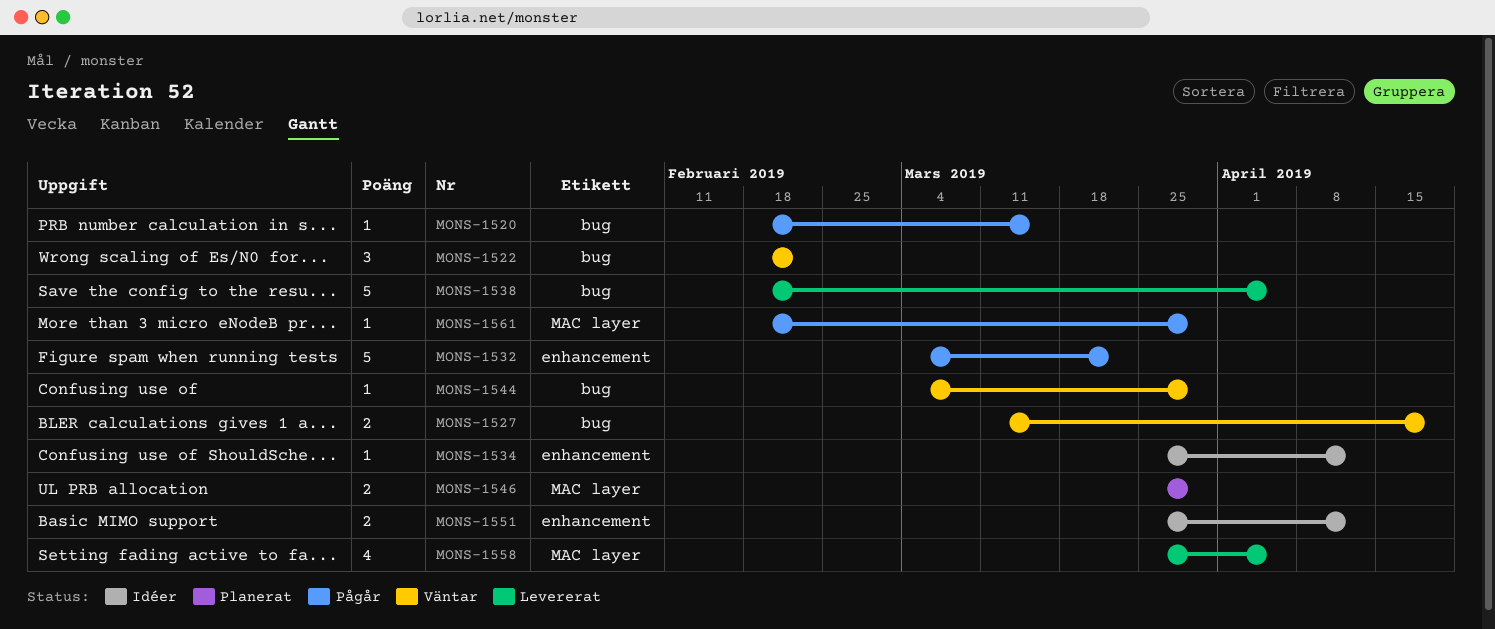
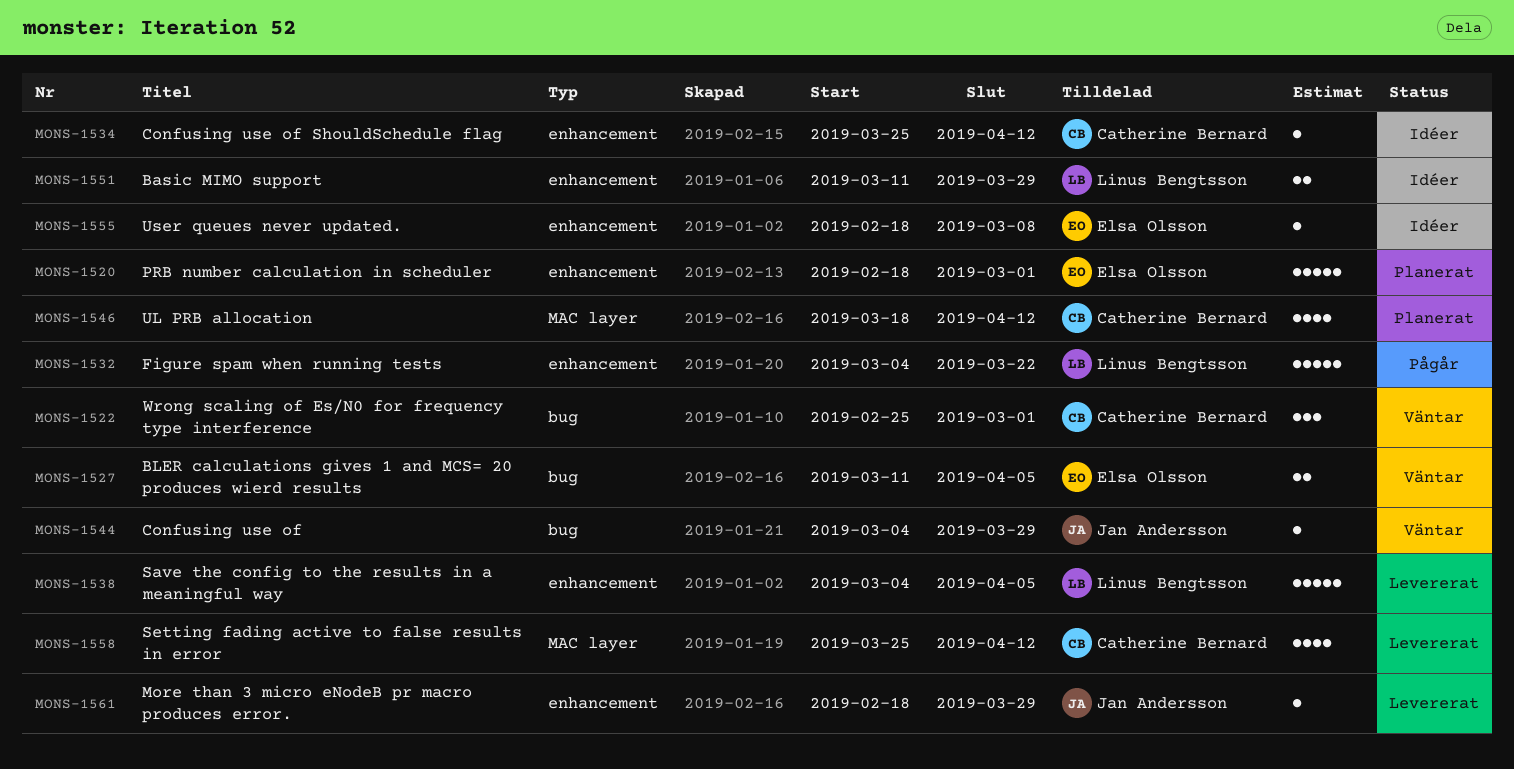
MONS-1520, status: Pågår -> Planerat
MONS-1520, label: bug -> enhancement
MONS-1520, estimate: 1 -> 5
MONS-1520, due: Mar 15 -> Mar 1
MONS-1522, start: Feb 18 -> Feb 25
MONS-1522, due: Feb 22 -> Mar 1
MONS-1527, due: Apr 19 -> Apr 5
MONS-1538, label: bug -> enhancement
MONS-1538, start: Feb 18 -> Mar 4
MONS-1546, estimate: 2 -> 4
MONS-1546, start: Mar 25 -> Mar 18
MONS-1546, due: Mar 29 -> Apr 12
MONS-1551, start: Mar 25 -> Mar 11
MONS-1551, due: Apr 12 -> Mar 29
MONS-1555: none -> present
MONS-1558, due: Apr 5 -> Apr 12
MONS-1561, status: Pågår -> Levererat
MONS-1561, label: MAC layer -> enhancement

